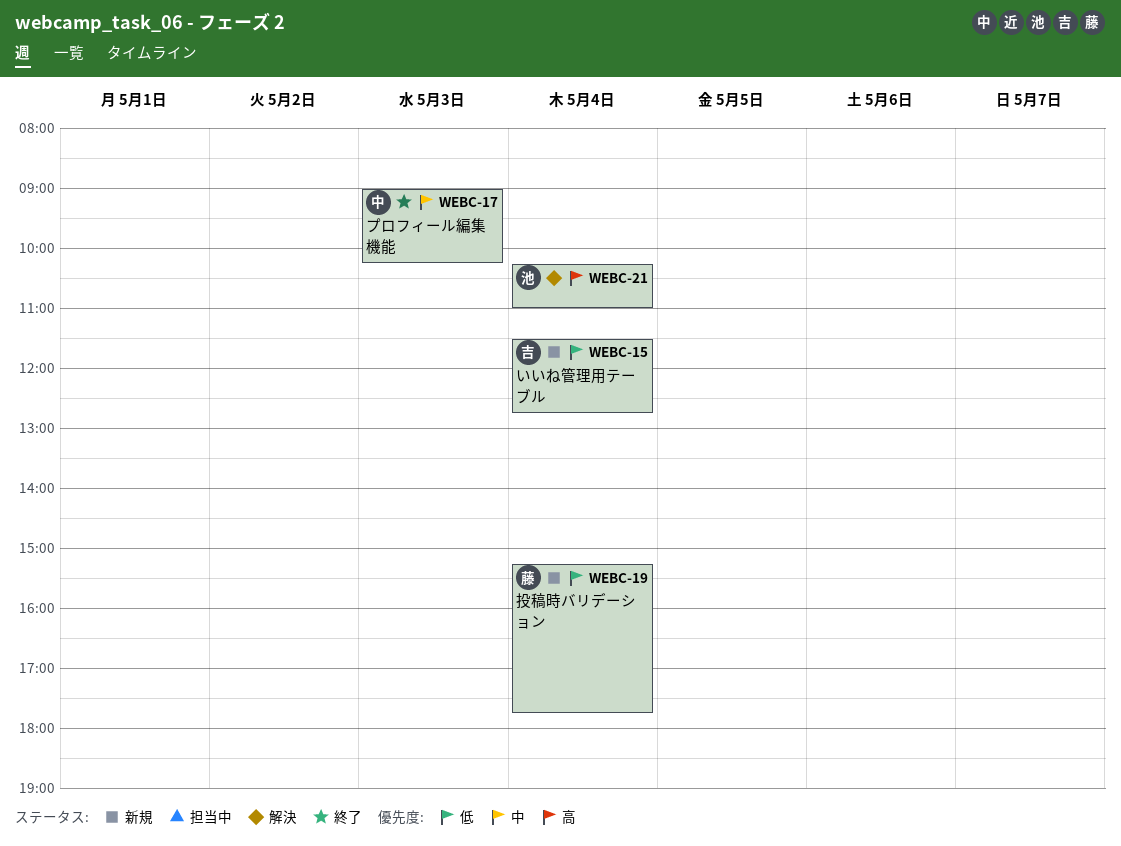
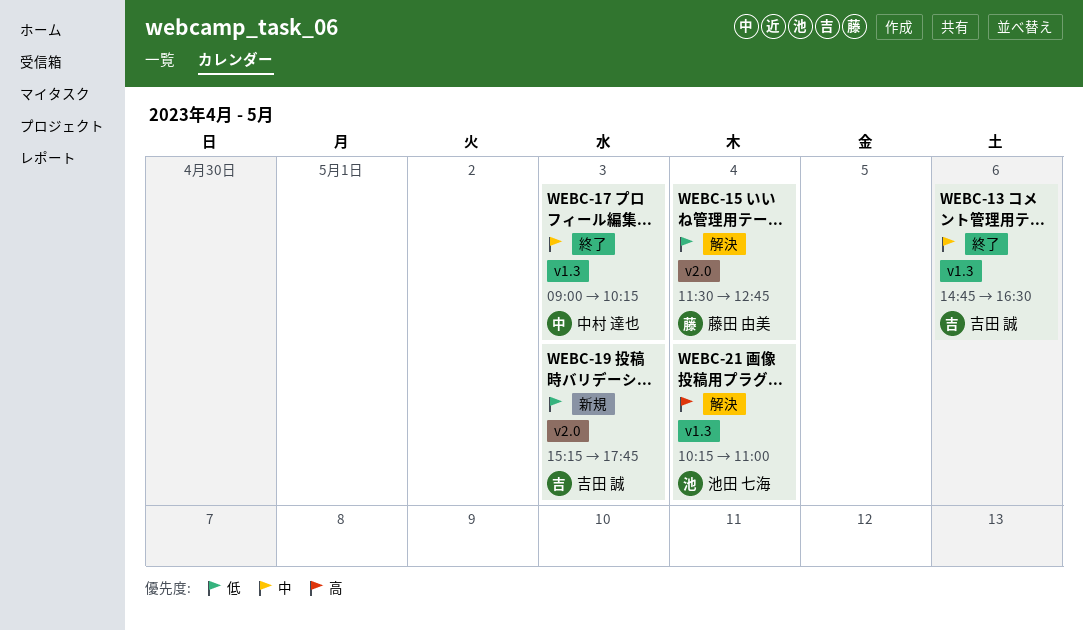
WEBC-13: none -> present
WEBC-15, status: 新規 -> 解決
WEBC-15, owner: 吉田 誠 -> 藤田 由美
WEBC-19, owner: 藤田 由美 -> 吉田 誠
WEBC-19, day: May 4 -> May 3

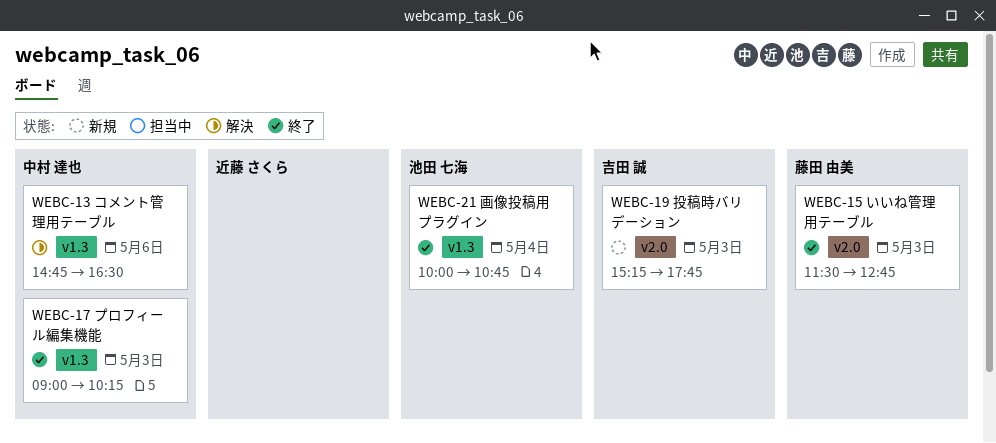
WEBC-13, status: 終了 -> 解決
WEBC-13, owner: 吉田 誠 -> 中村 達也
WEBC-15, status: 解決 -> 終了
WEBC-15, day: May 4 -> May 3
WEBC-21, status: 解決 -> 終了
WEBC-21, begins: 10:15 -> 10:00
WEBC-21, ends: 11:00 -> 10:45

